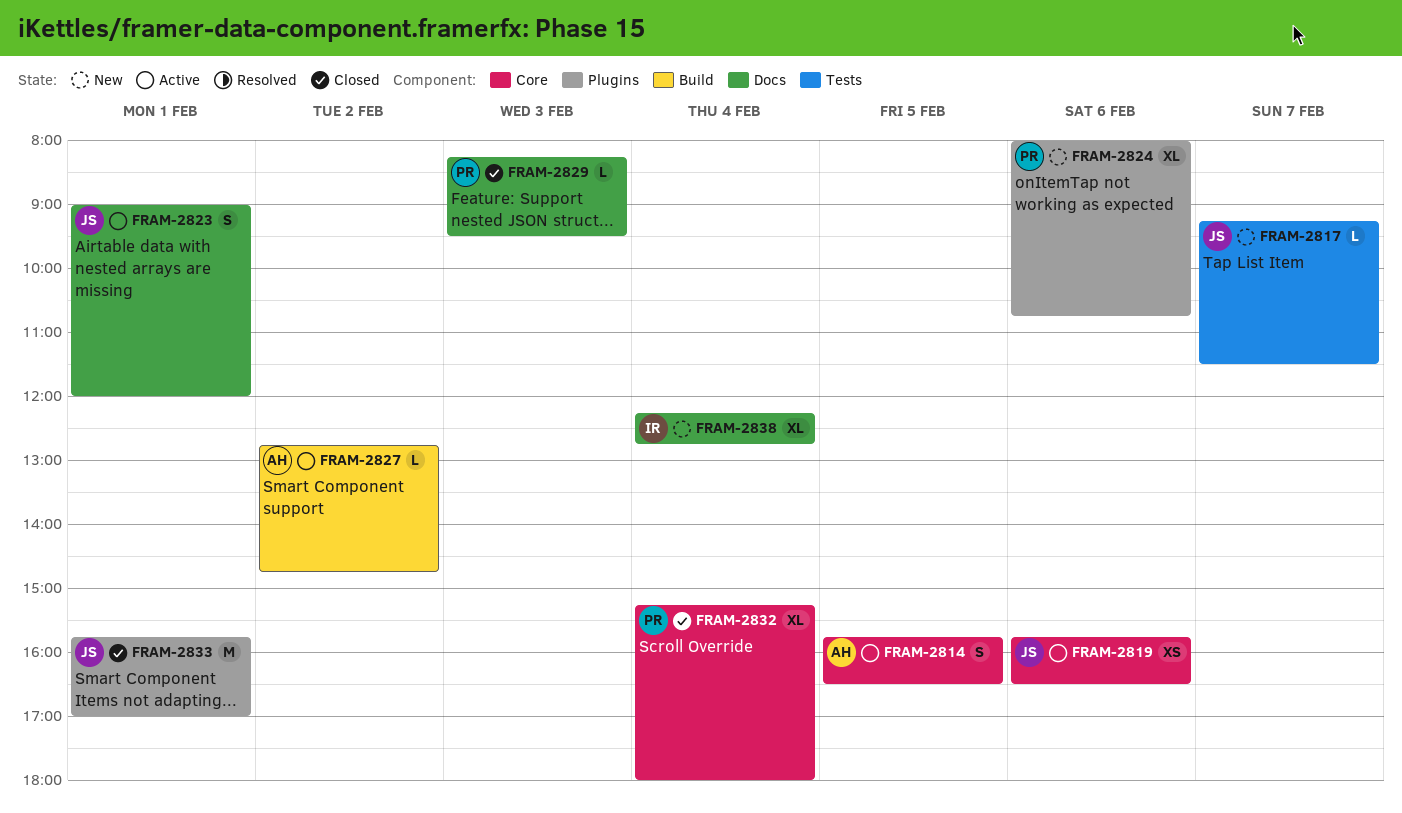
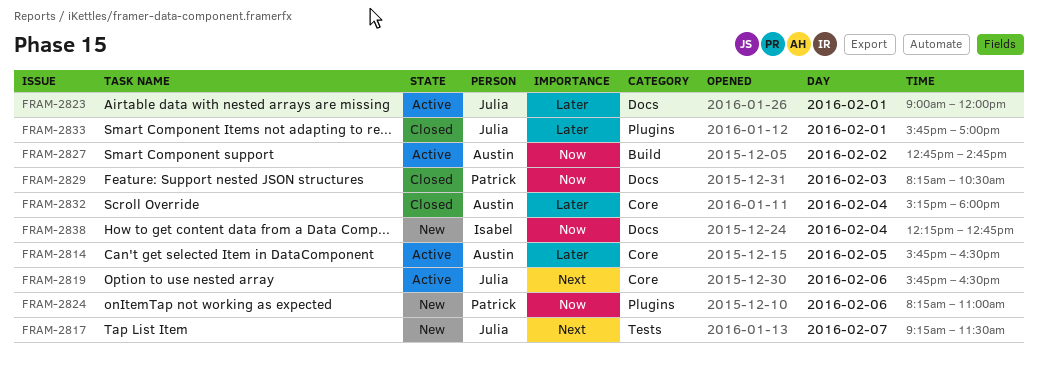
FRAM-2824, begins: 08:00 -> 08:15
FRAM-2824, ends: 10:45 -> 11:00
FRAM-2829, ends: 09:30 -> 10:30
FRAM-2832, owner: Patrick -> Austin

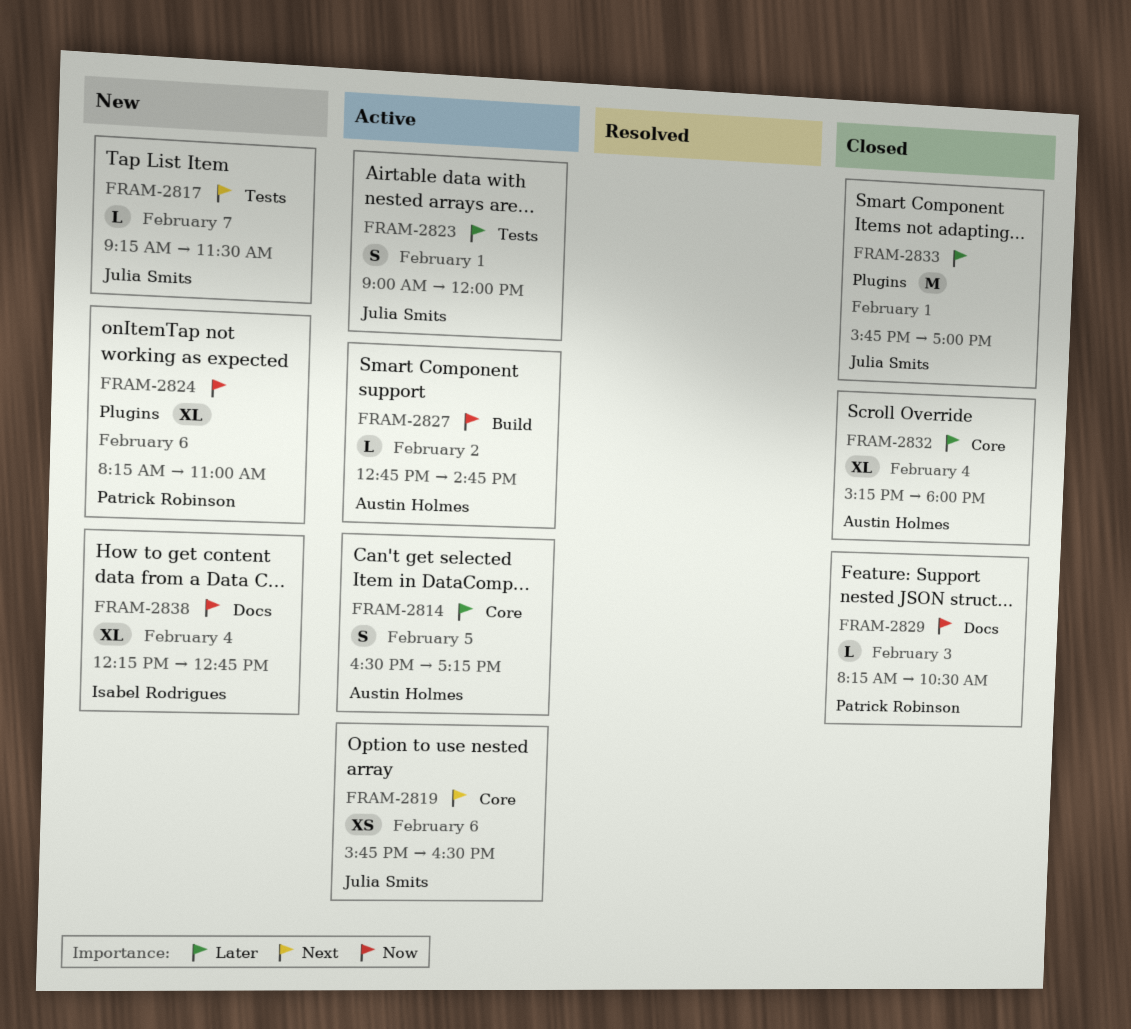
FRAM-2814, begins: 15:45 -> 16:30
FRAM-2814, ends: 16:30 -> 17:15
FRAM-2823, label: Docs -> Tests

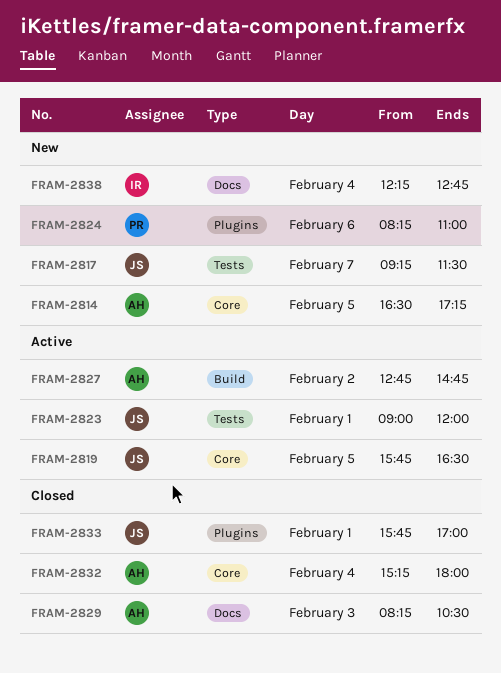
FRAM-2814, status: Active -> New
FRAM-2819, day: Feb 6 -> Feb 5
FRAM-2829, owner: Patrick Robinson -> Austin Holmes

